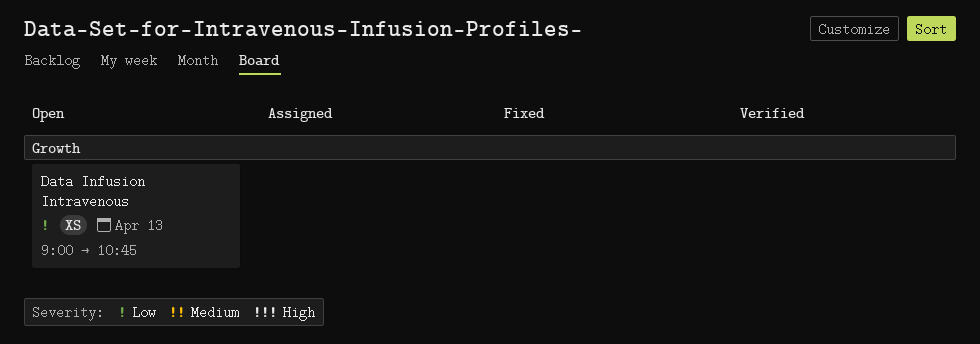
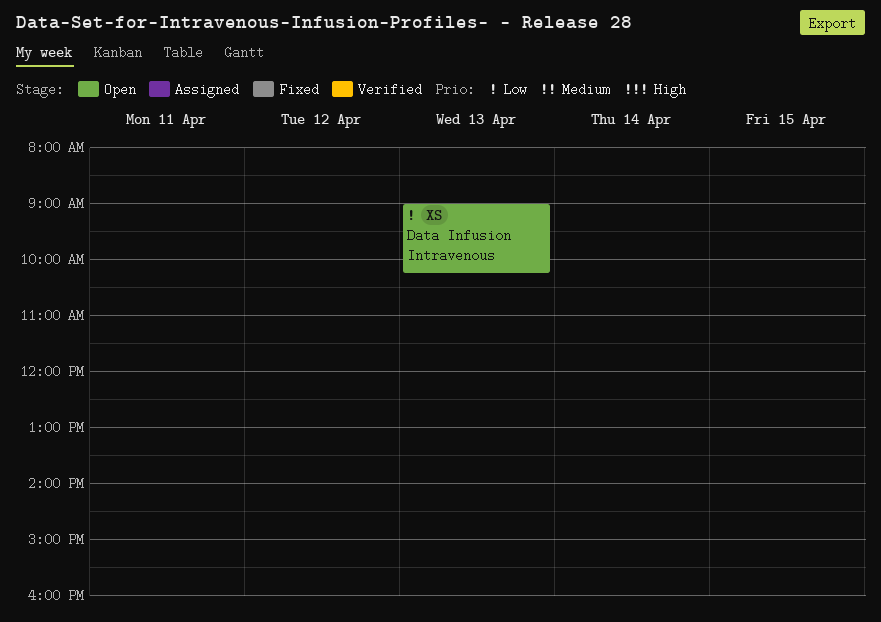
Data Infusion Intravenous, ends: 10:45 -> 10:15

